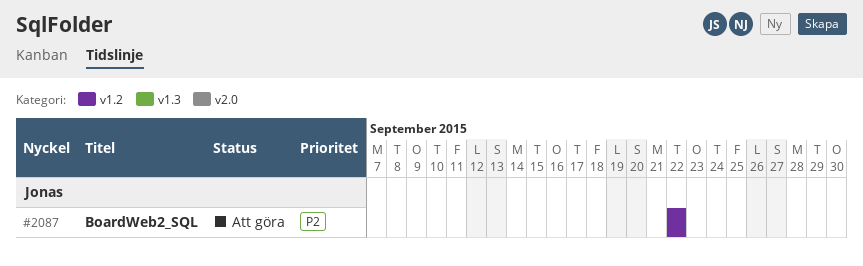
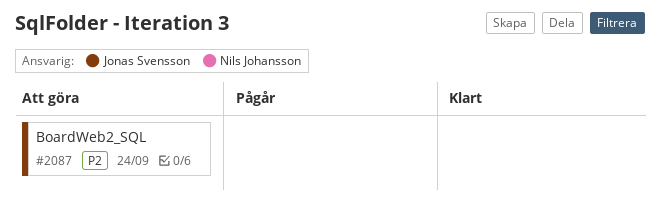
#2087, due: Sep 22 -> Sep 24

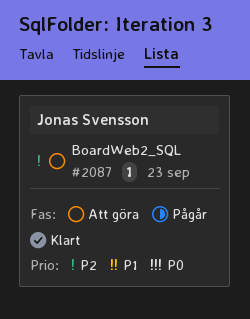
#2087, due: Sep 24 -> Sep 23

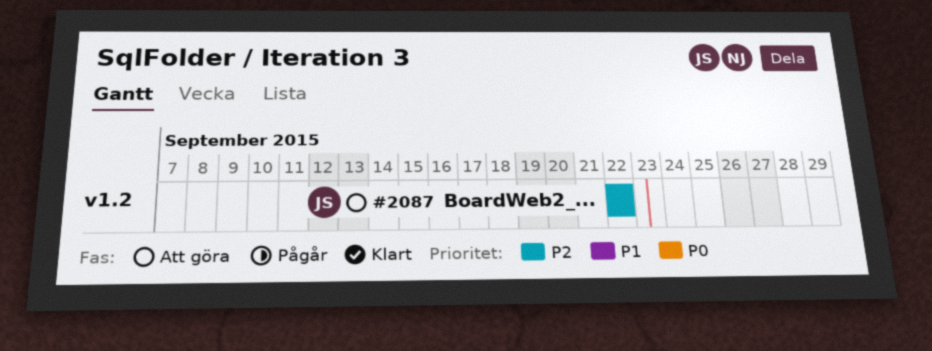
#2087, due: Sep 23 -> Sep 22

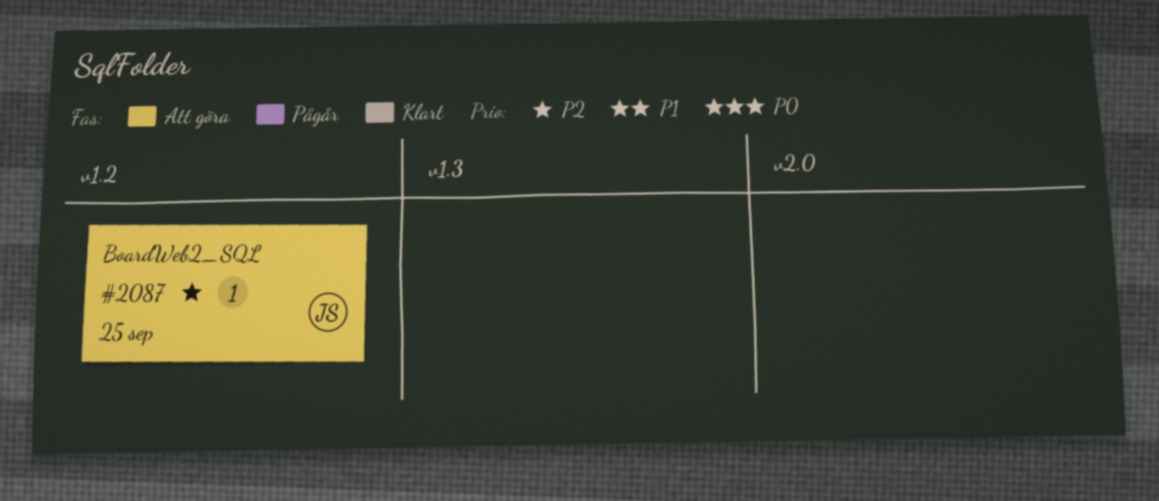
#2087, due: Sep 22 -> Sep 25

